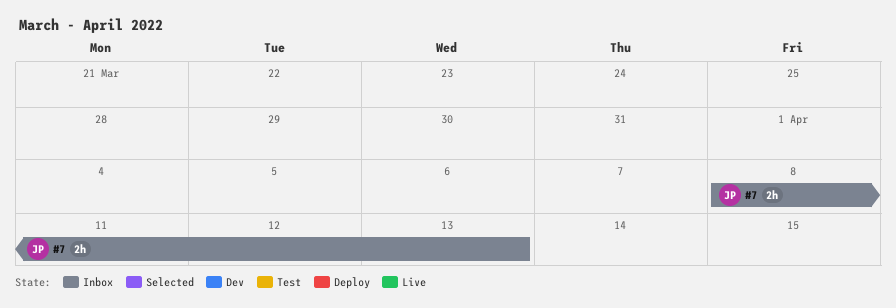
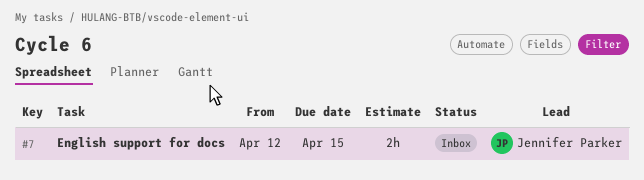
#7, start: Apr 8 -> Apr 12
#7, due: Apr 13 -> Apr 15

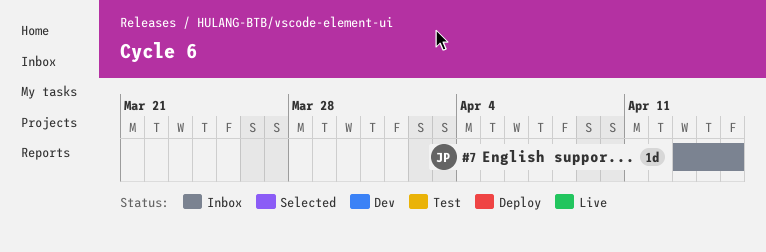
#7, estimate: 2h -> 1d
#7, start: Apr 12 -> Apr 13

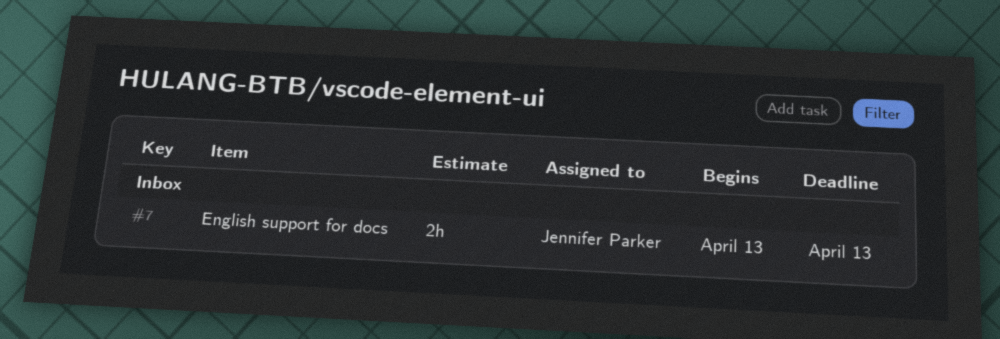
#7, estimate: 1d -> 2h
#7, due: Apr 15 -> Apr 13

